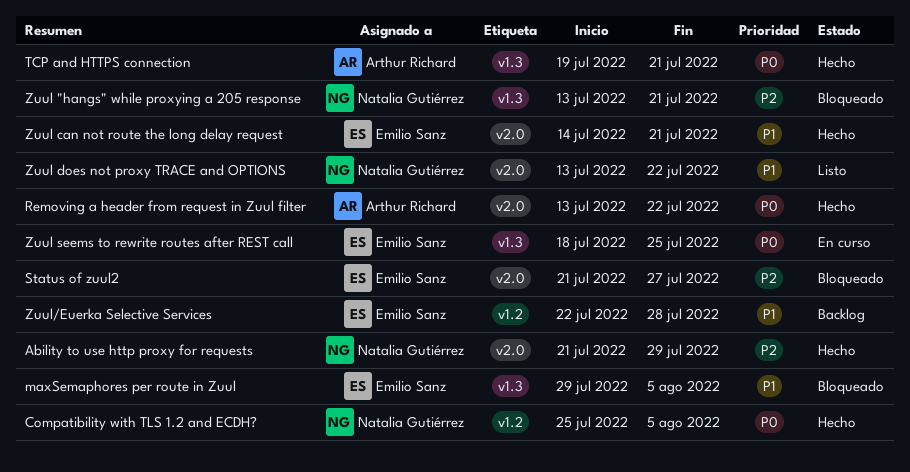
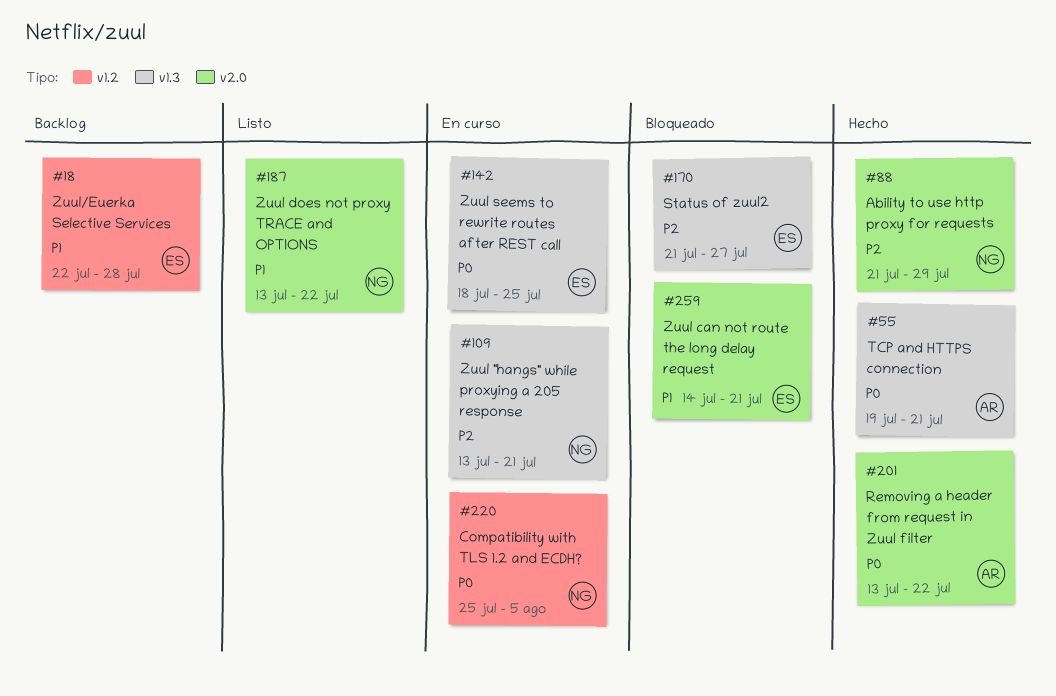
Compatibility with TLS 1.2 and ECDH?, status: Hecho -> En curso
maxSemaphores per route in Zuul: present -> none
Status of zuul2, label: v2.0 -> v1.3
Zuul "hangs" while proxying a 205 response, status: Bloqueado -> En curso
Zuul can not route the long delay request, status: Hecho -> Bloqueado

